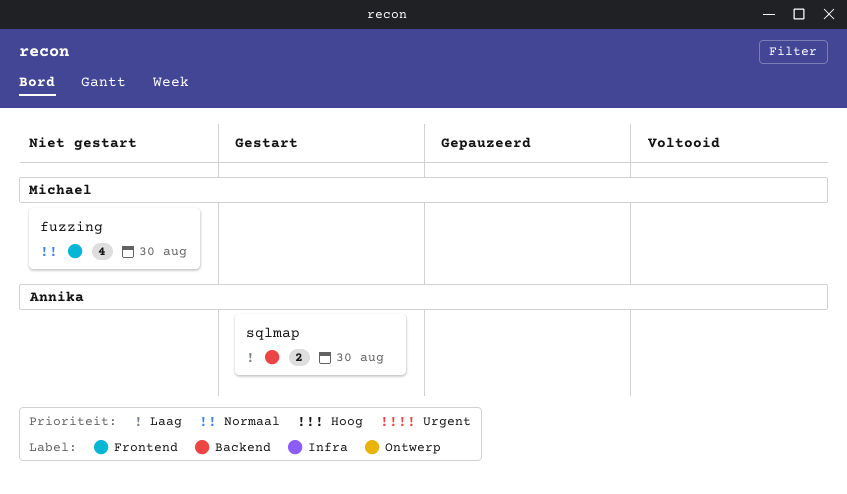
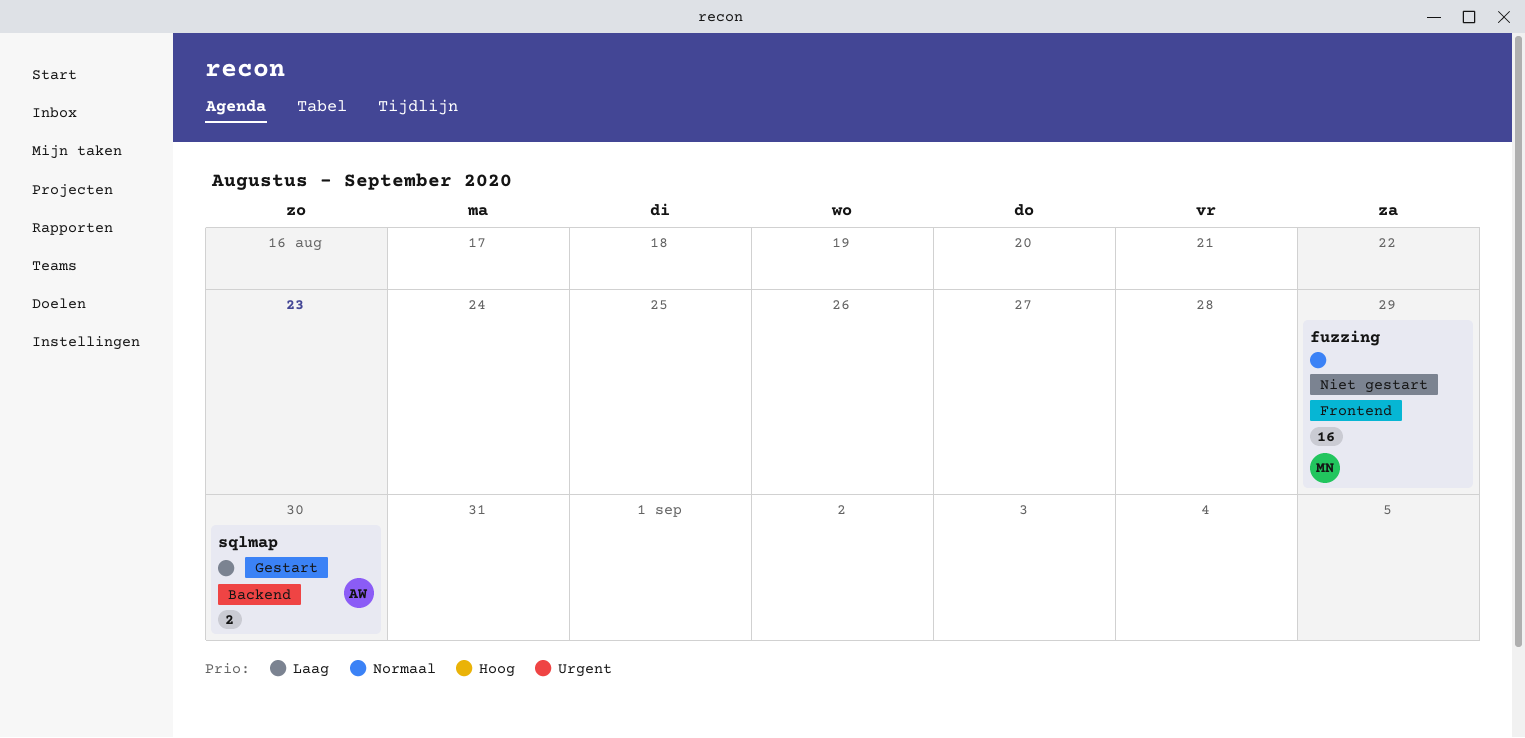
fuzzing, estimate: 4 -> 16
fuzzing, due: Aug 30 -> Aug 29

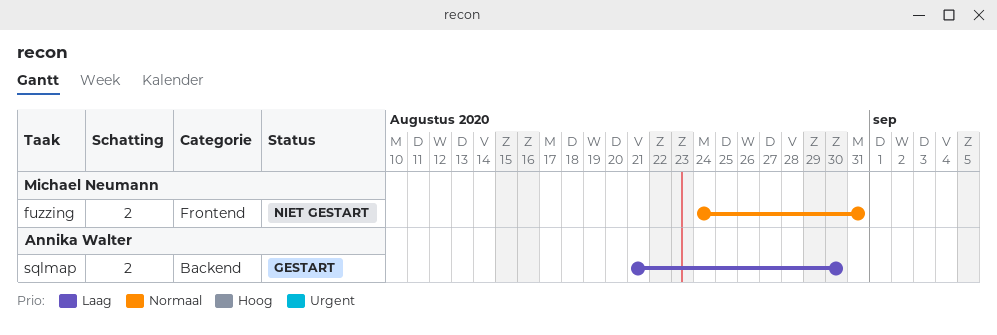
fuzzing, estimate: 16 -> 2
fuzzing, due: Aug 29 -> Aug 31

